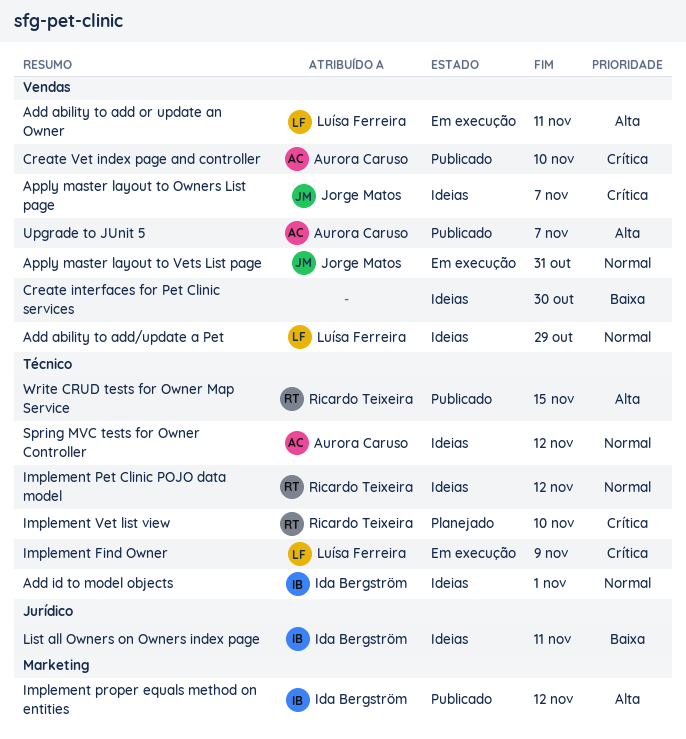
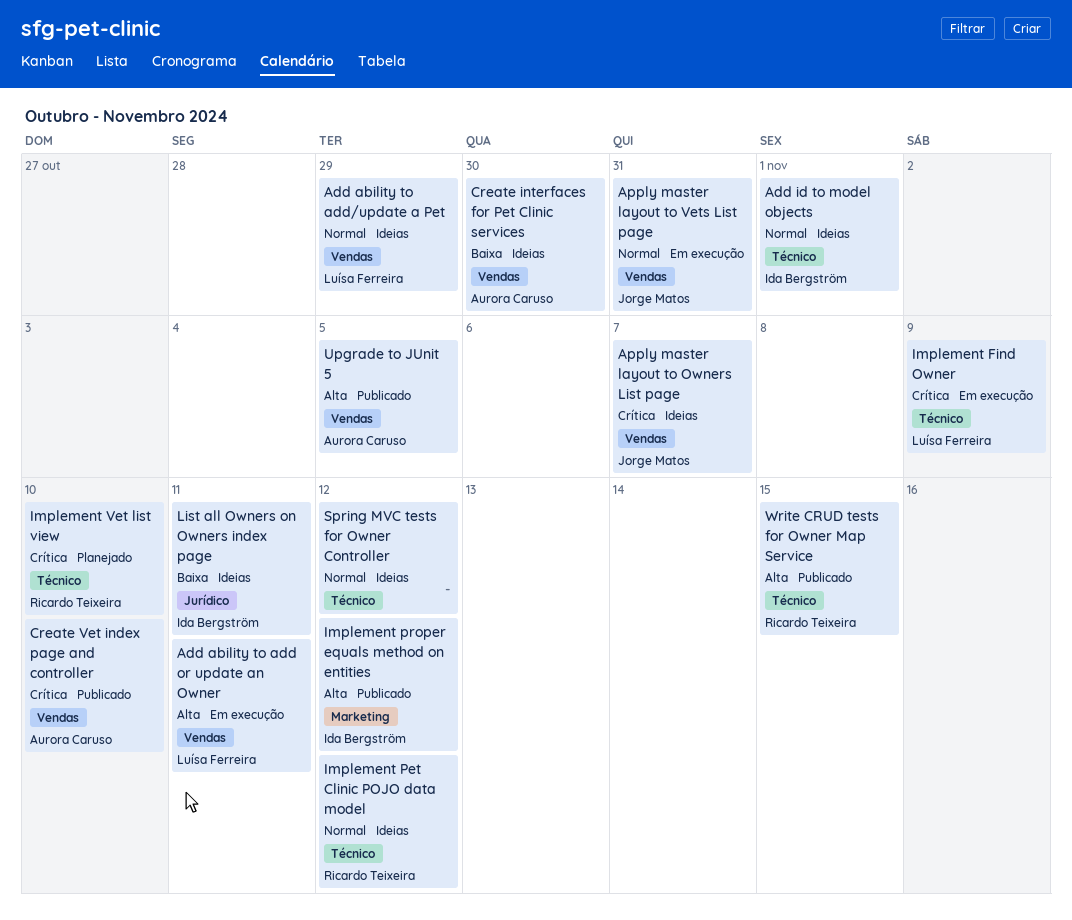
Create interfaces for Pet Clinic services, owner: none -> Aurora Caruso
Spring MVC tests for Owner Controller, owner: Aurora Caruso -> none
Upgrade to JUnit 5, due: Nov 7 -> Nov 5

